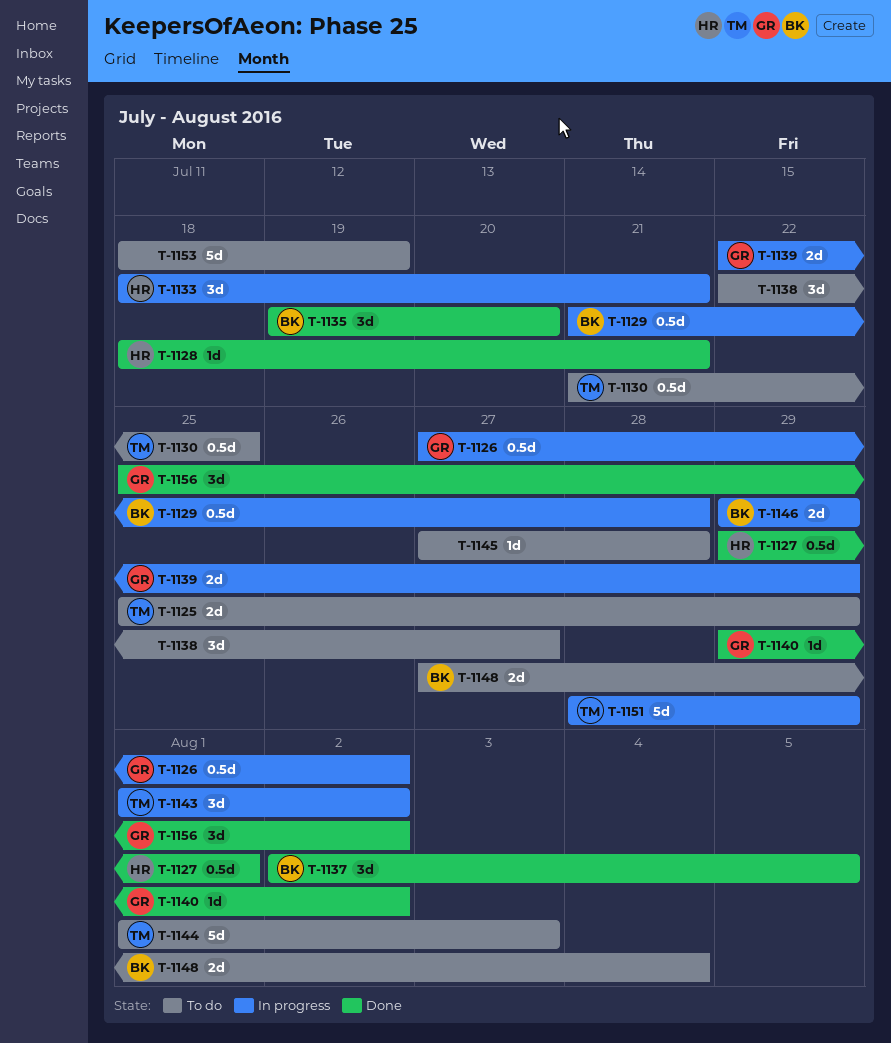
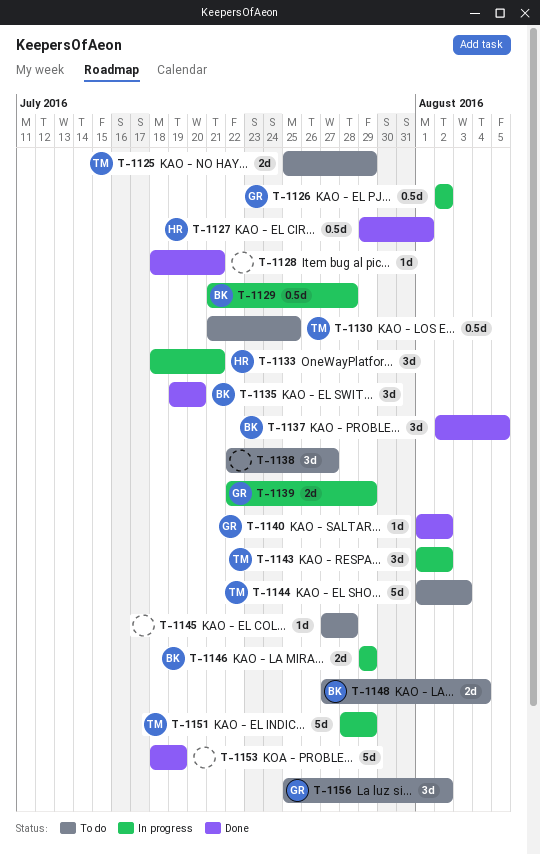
T-1126, start: Jul 27 -> Aug 2
T-1128, owner: HR -> none
T-1140, start: Jul 29 -> Aug 1
T-1153, status: To do -> Done
T-1156, status: Done -> To do

